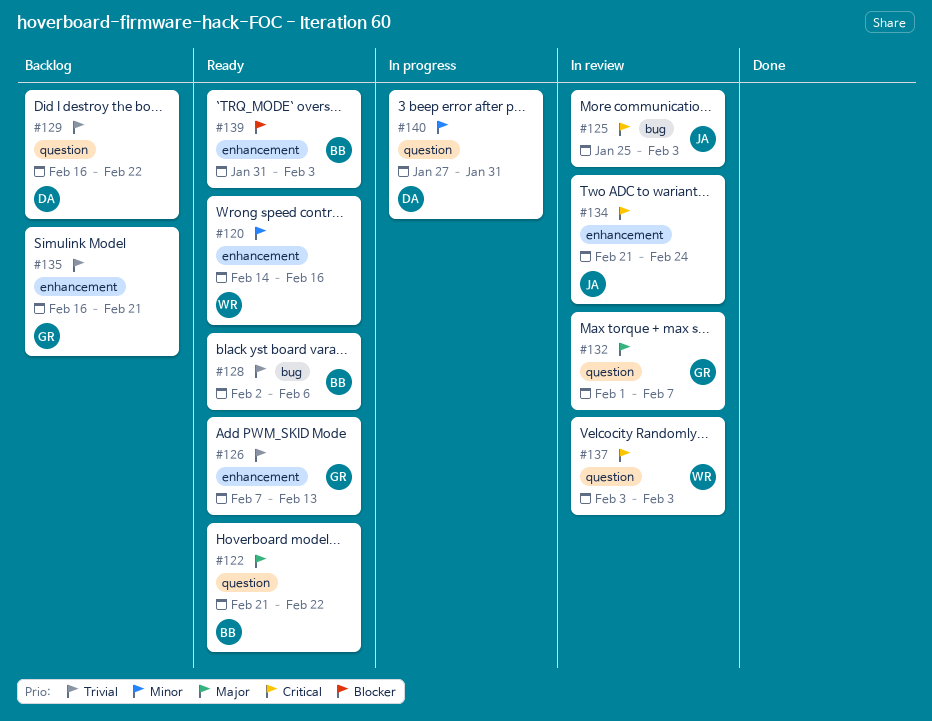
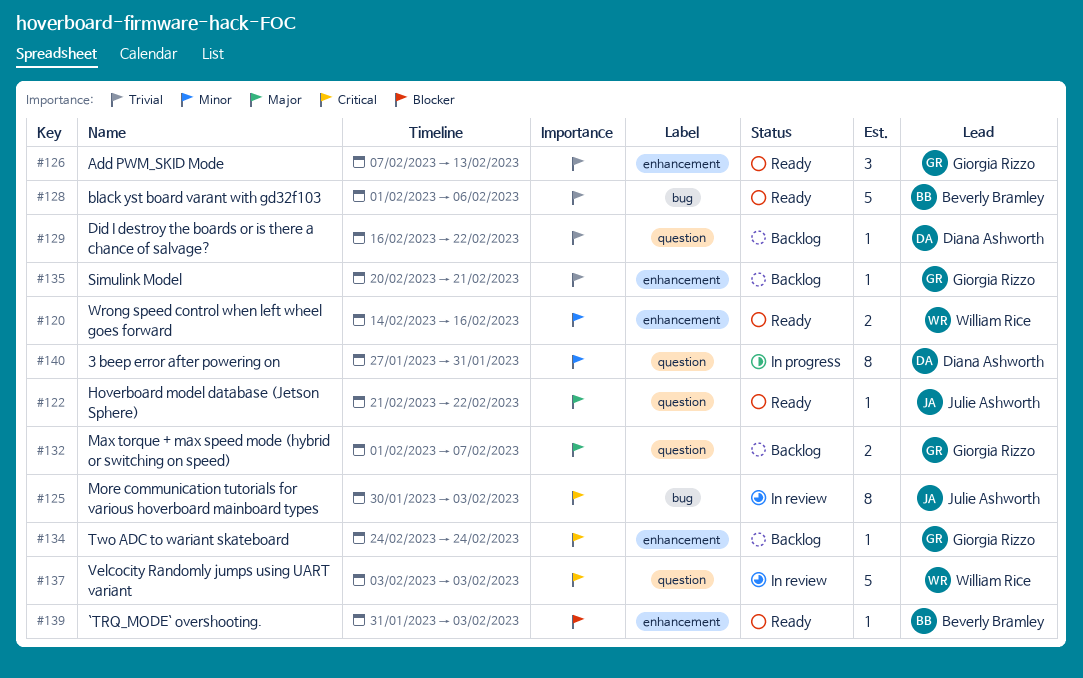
#122, owner: Beverly Bramley -> Julie Ashworth
#125, start: Jan 25 -> Jan 30
#128, start: Feb 2 -> Feb 1
#132, status: In review -> Backlog
#134, status: In review -> Backlog
#134, owner: Julie Ashworth -> Giorgia Rizzo
#134, start: Feb 21 -> Feb 24
#135, start: Feb 16 -> Feb 20

